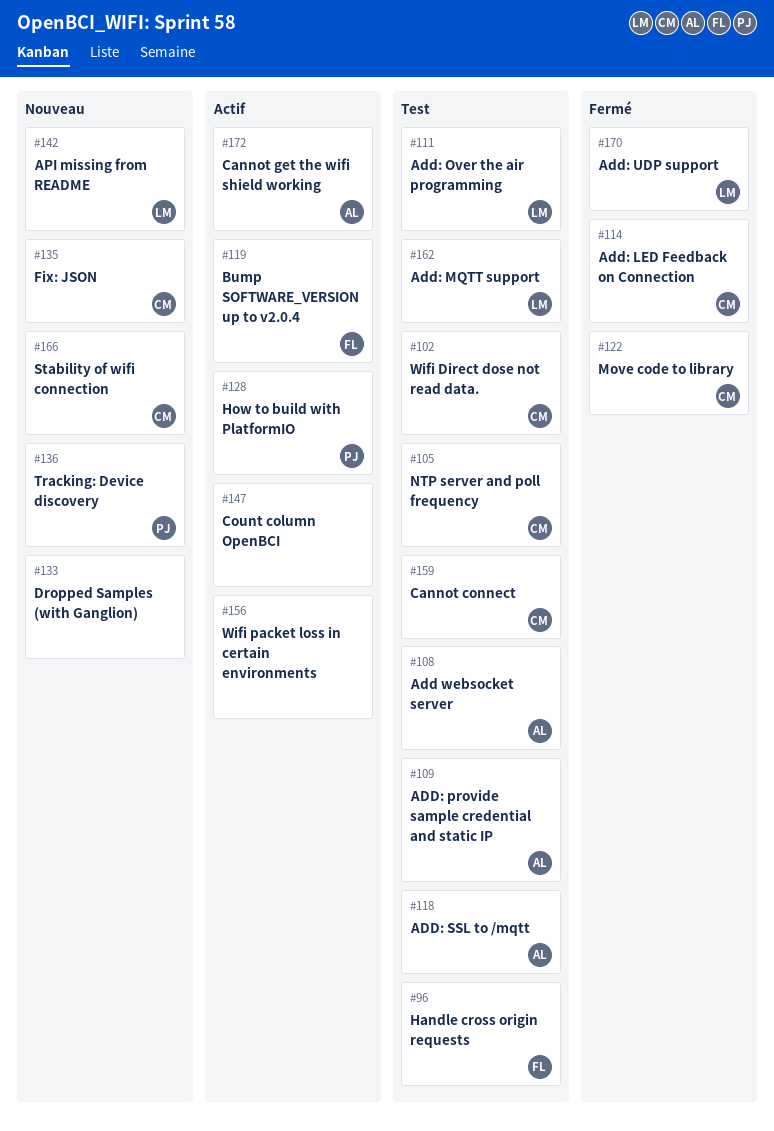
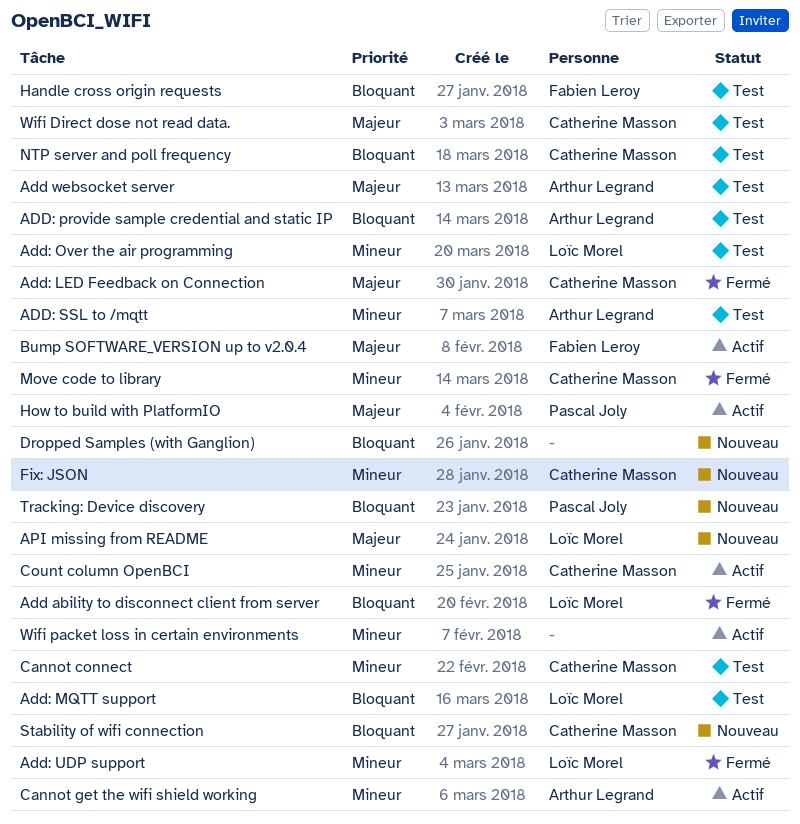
Add ability to disconnect client from server: none -> present
Count column OpenBCI, owner: none -> Catherine Masson

